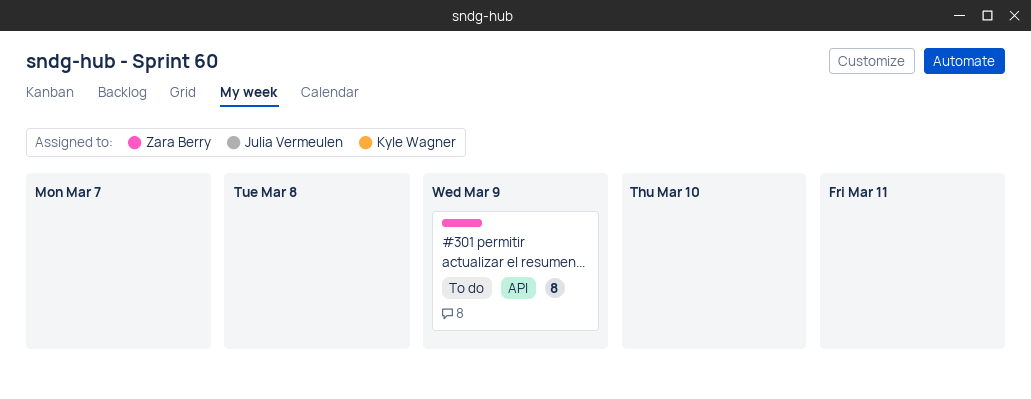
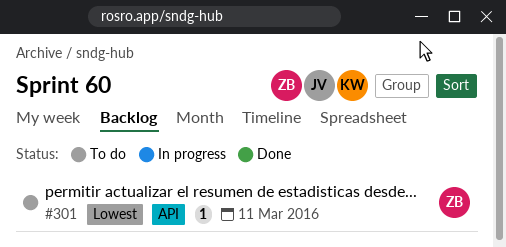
#301, estimate: 8 -> 1
#301, due: Mar 9 -> Mar 11

